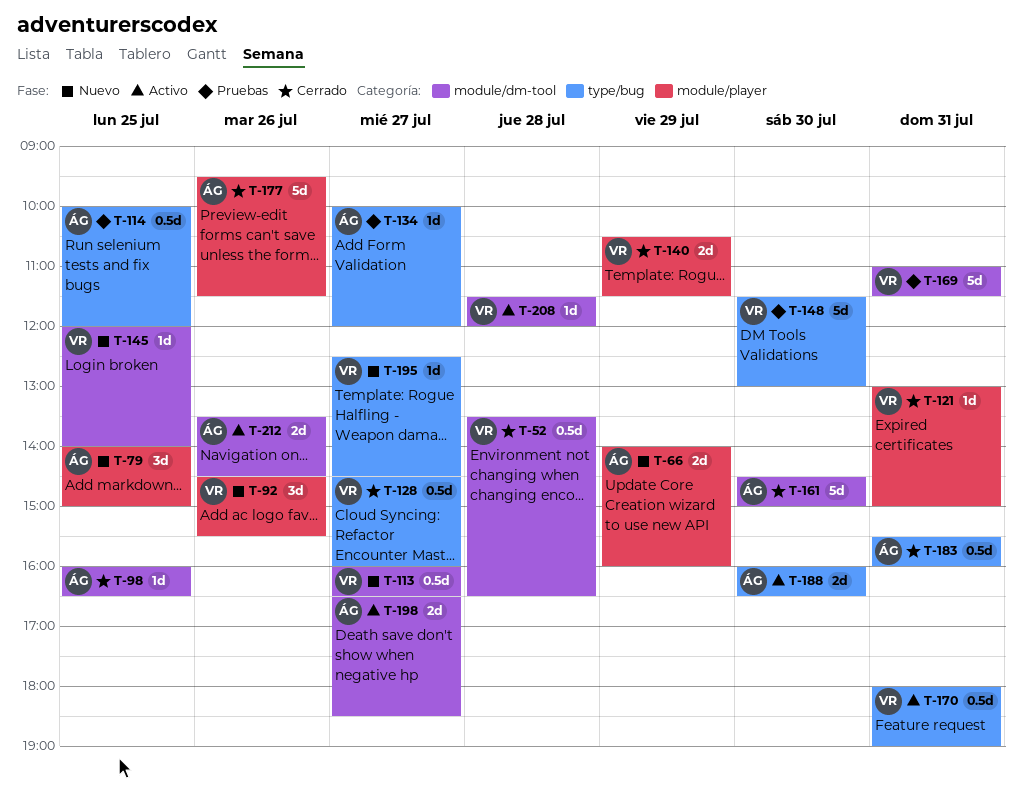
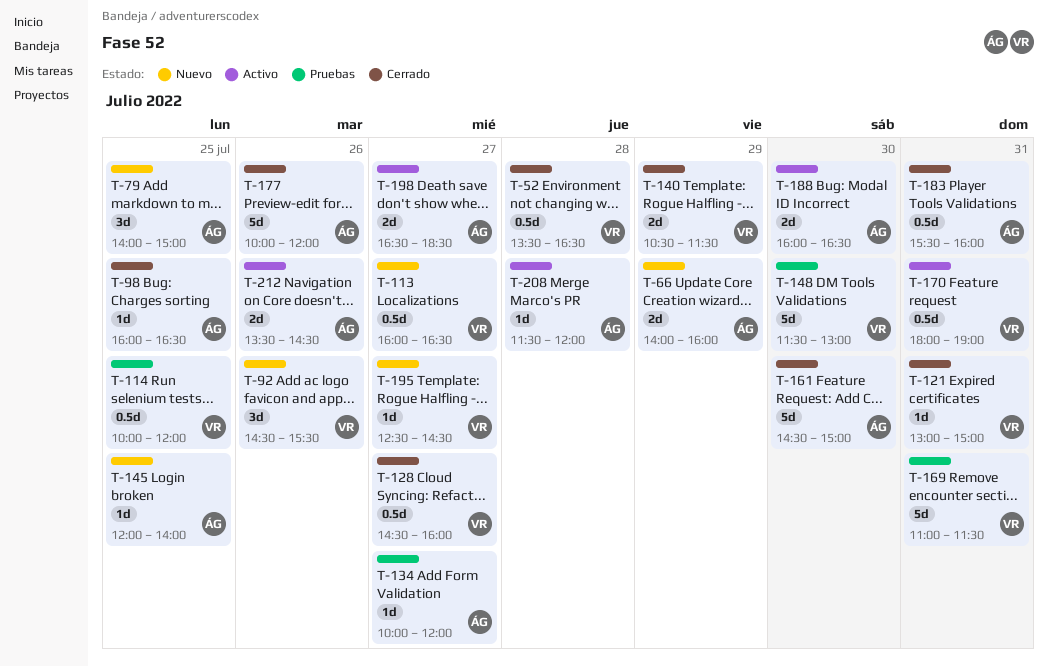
T-114, owner: ÁG -> VR
T-145, owner: VR -> ÁG
T-177, begins: 09:30 -> 10:00
T-177, ends: 11:30 -> 12:00
T-208, owner: VR -> ÁG

